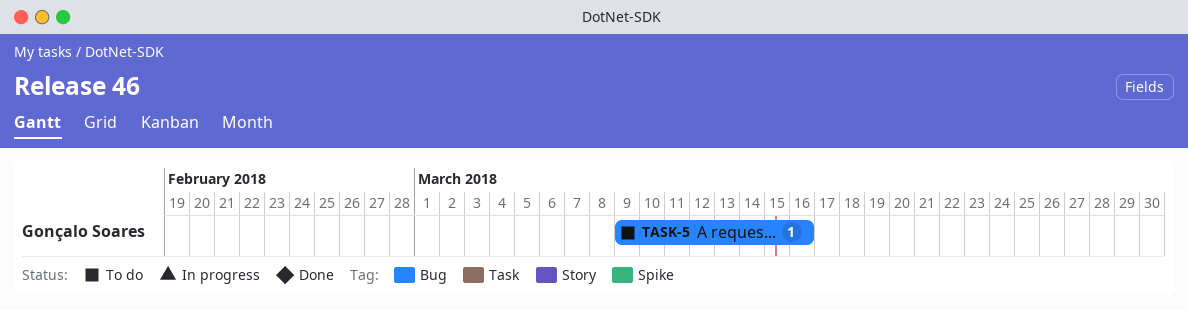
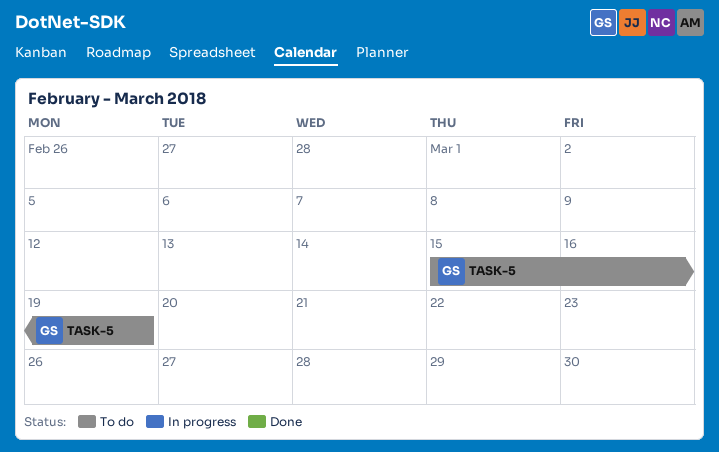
TASK-5, start: Mar 9 -> Mar 15
TASK-5, due: Mar 16 -> Mar 19

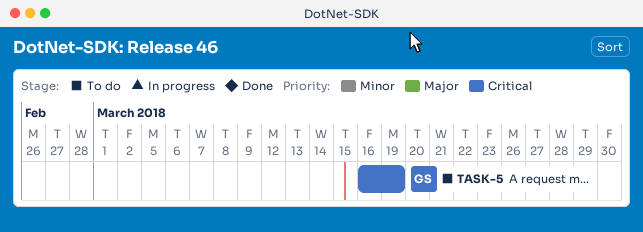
TASK-5, start: Mar 15 -> Mar 16

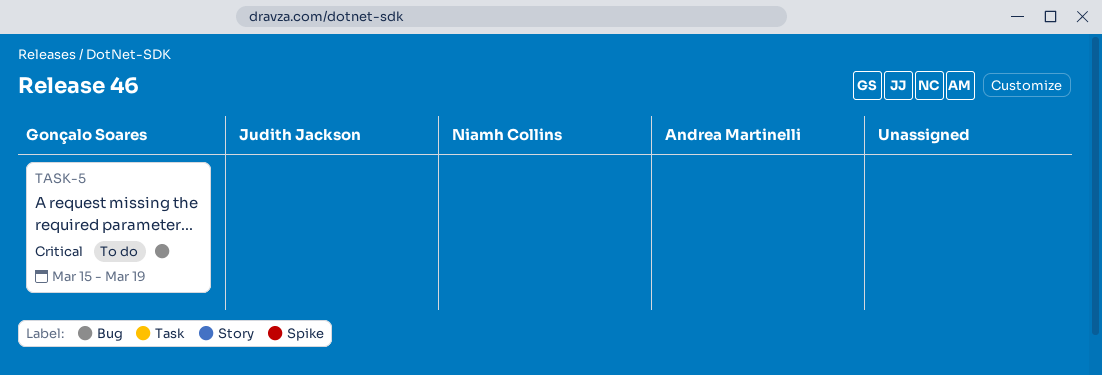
TASK-5, start: Mar 16 -> Mar 15

